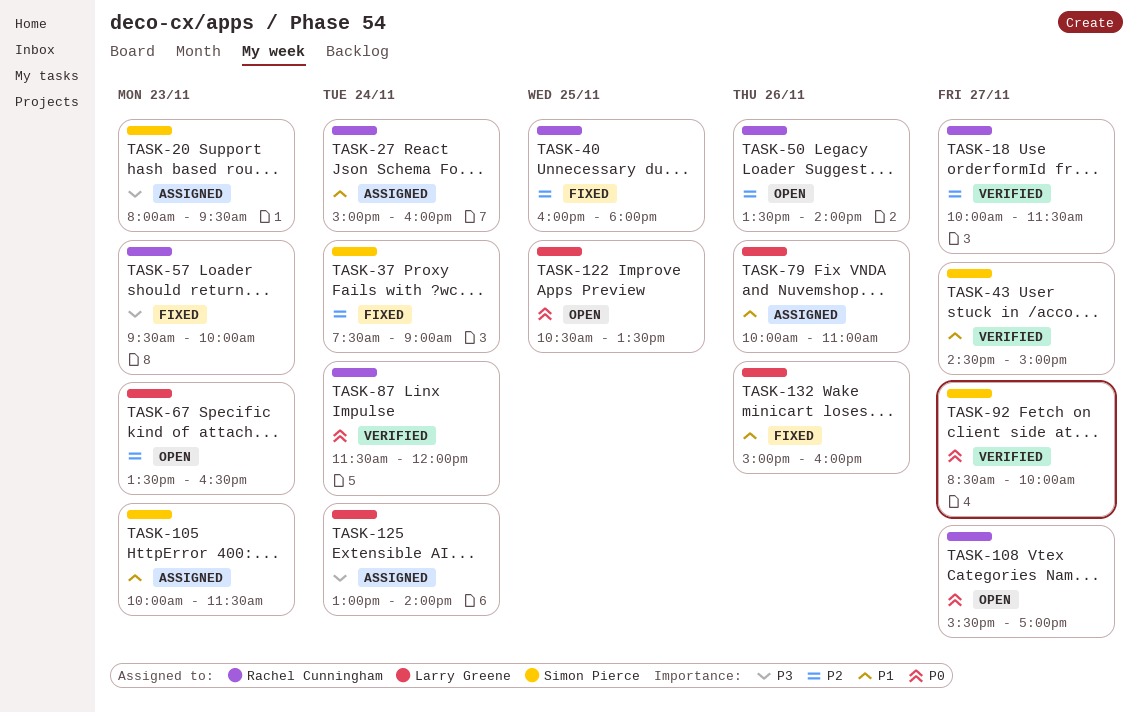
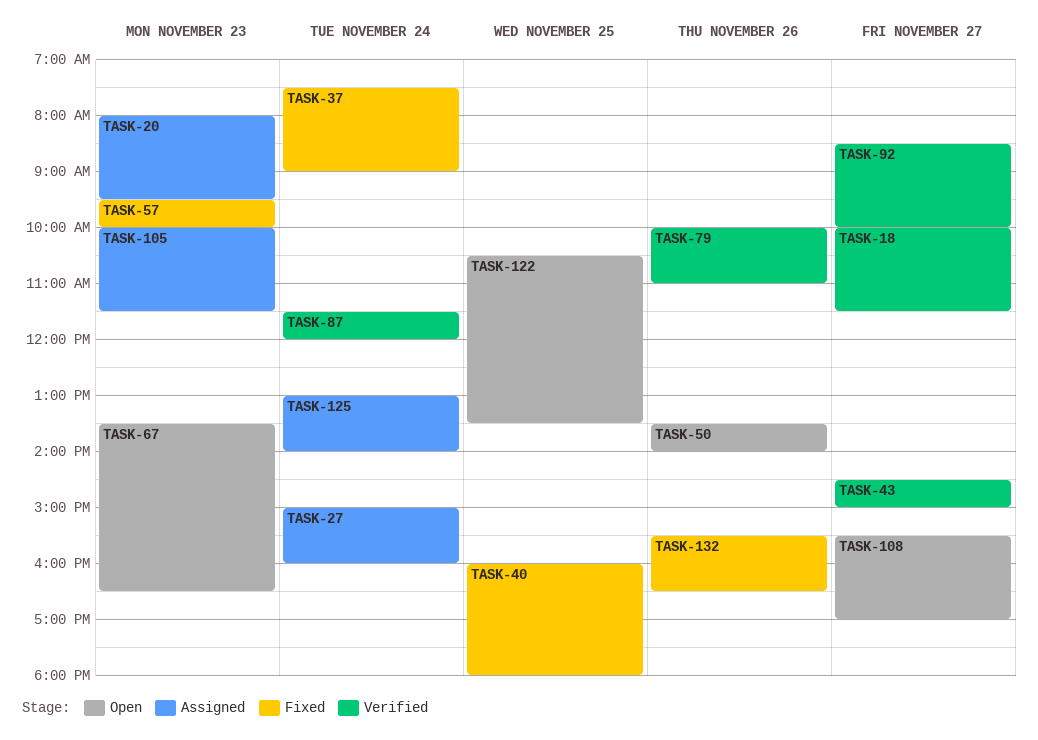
TASK-79, status: Assigned -> Verified
TASK-132, begins: 15:00 -> 15:30
TASK-132, ends: 16:00 -> 16:30

